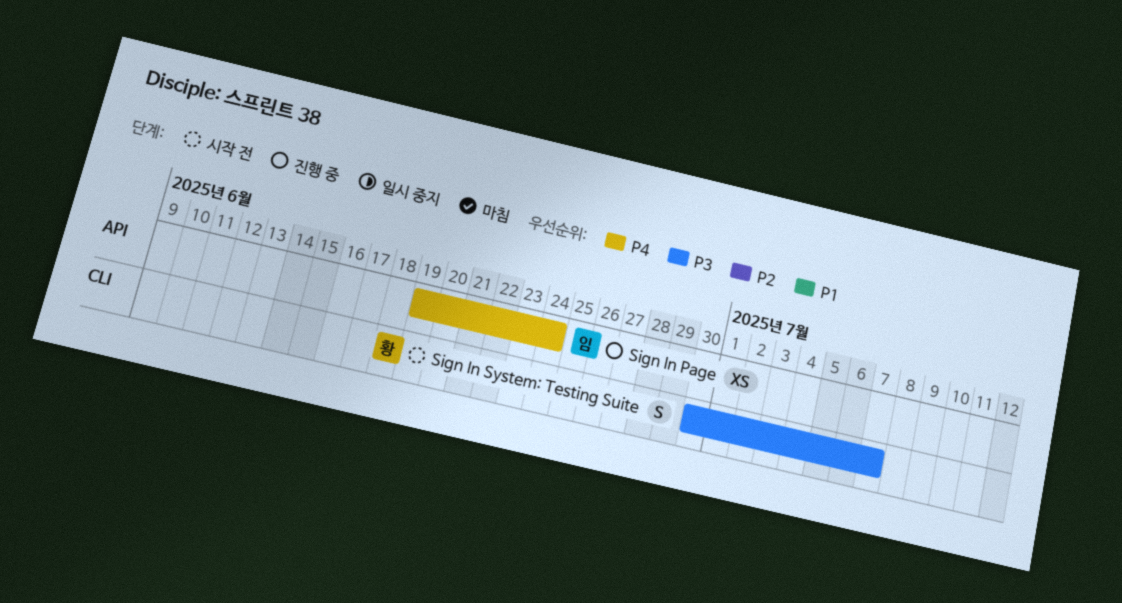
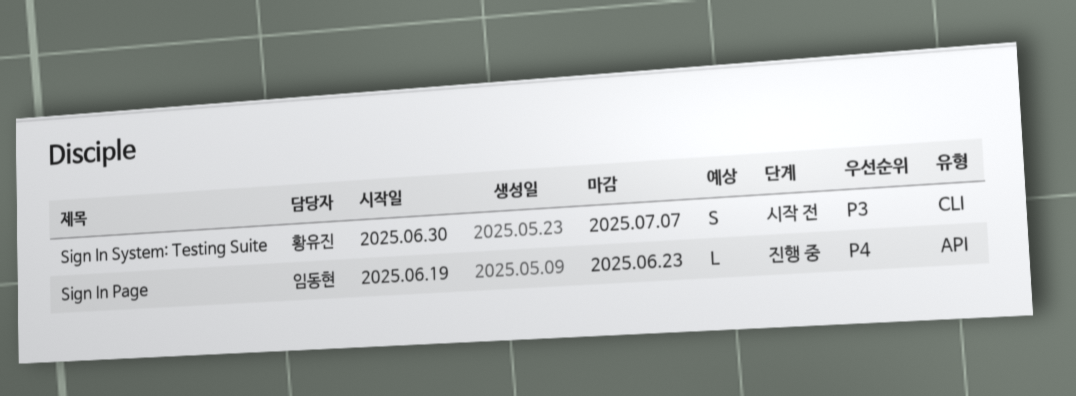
Sign In Page, estimate: XS -> L
Sign In Page, due: Jun 24 -> Jun 23

